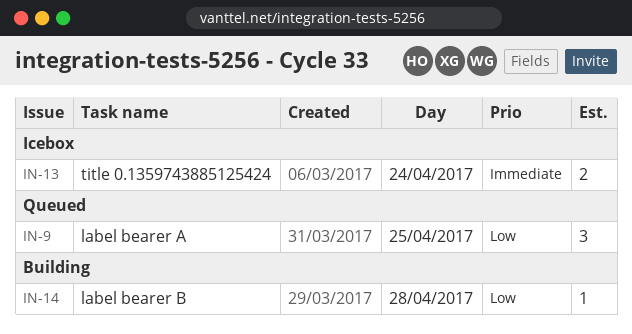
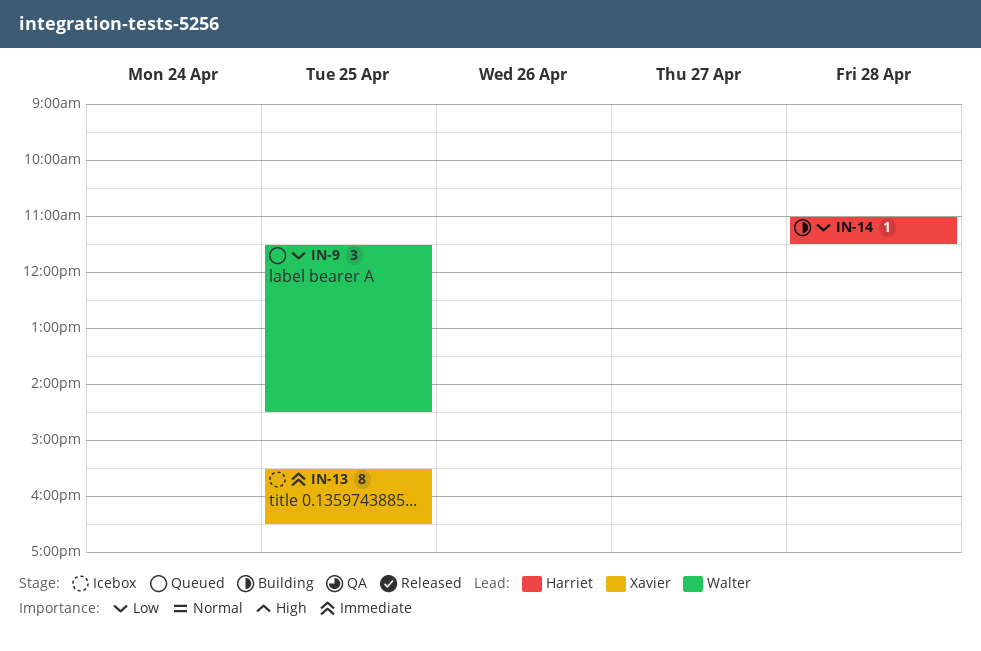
IN-13, estimate: 2 -> 8
IN-13, day: Apr 24 -> Apr 25

